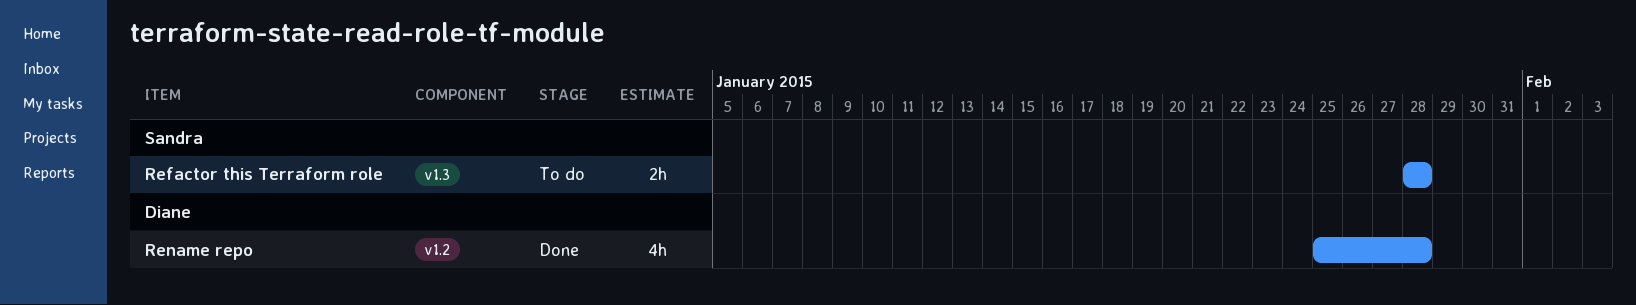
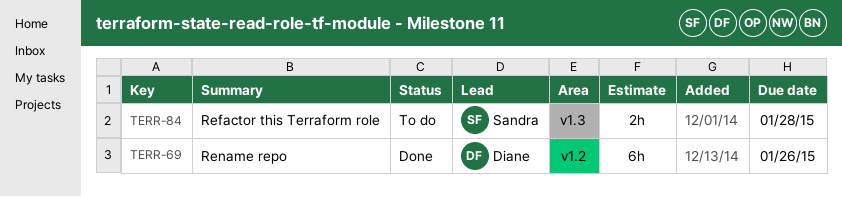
Rename repo, estimate: 4h -> 6h
Rename repo, due: Jan 28 -> Jan 26

